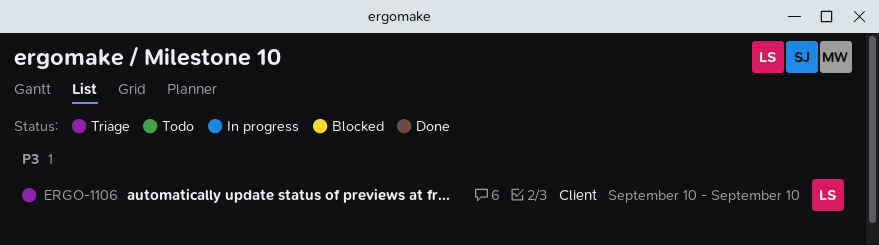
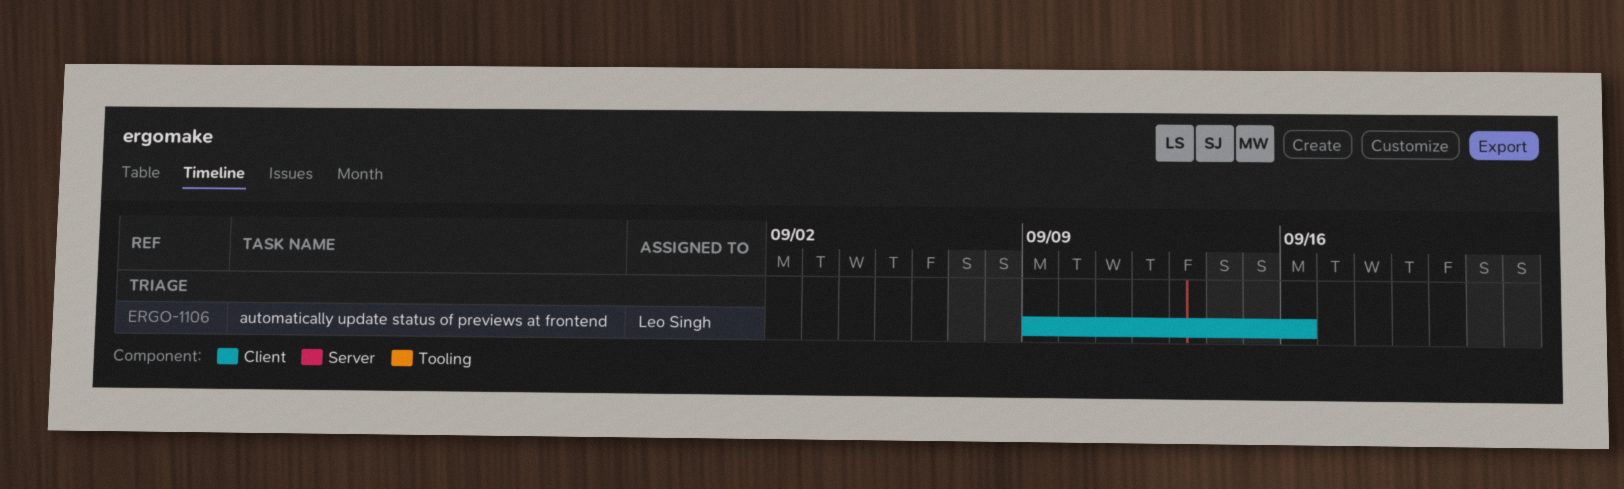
ERGO-1106, start: Sep 10 -> Sep 9
ERGO-1106, due: Sep 10 -> Sep 16

